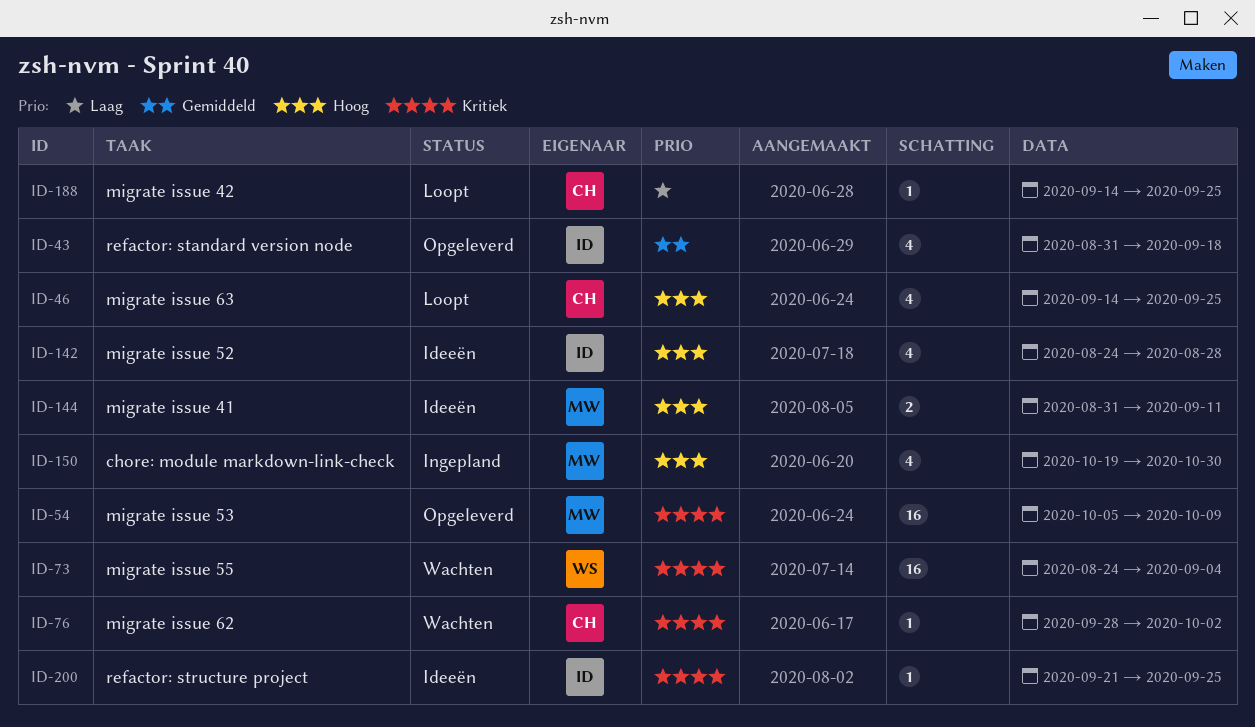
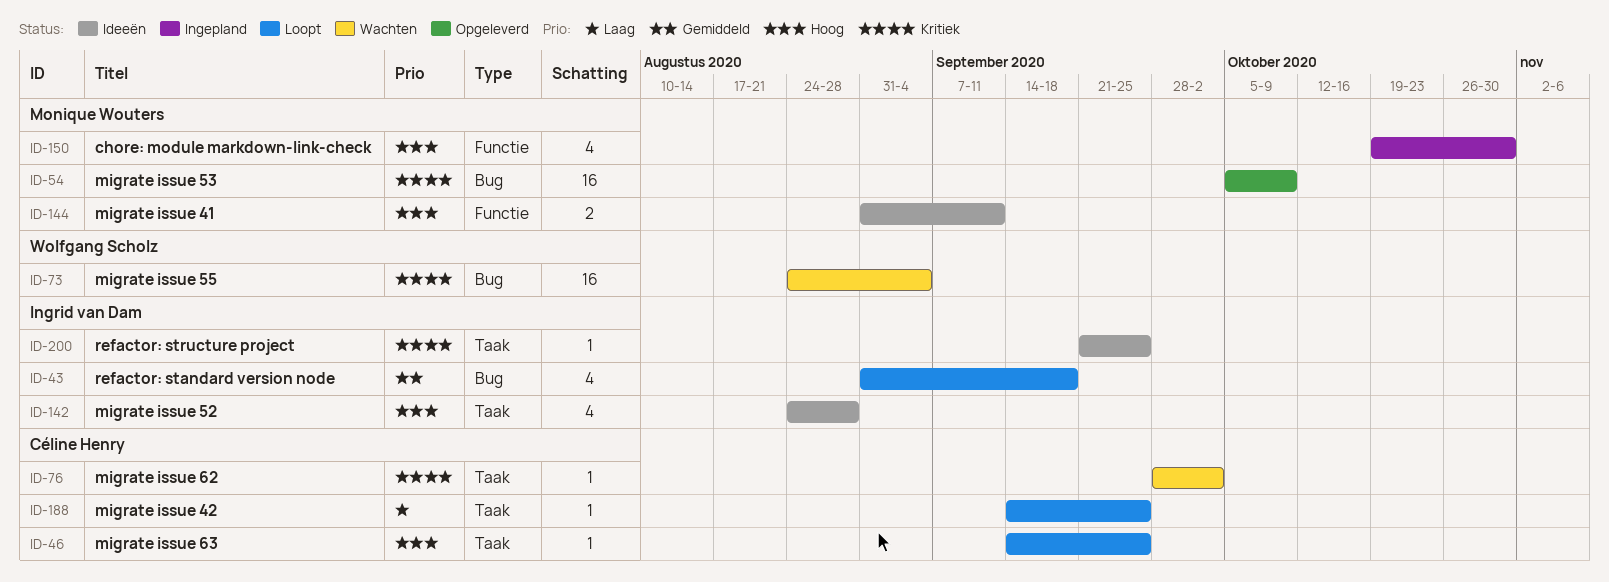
ID-43, status: Opgeleverd -> Loopt
ID-46, estimate: 4 -> 1

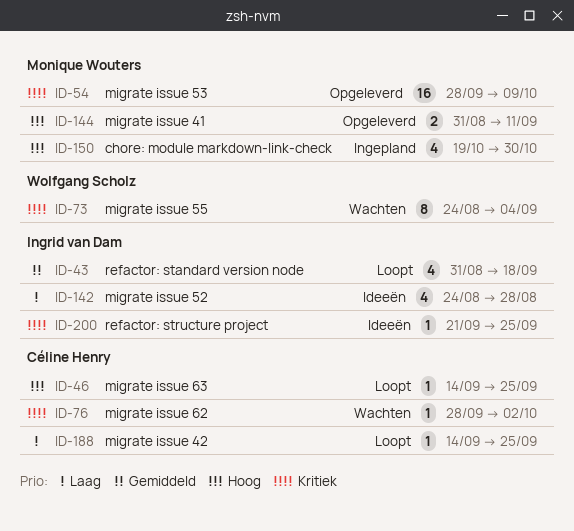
ID-54, start: Oct 5 -> Sep 28
ID-73, estimate: 16 -> 8
ID-142, priority: Hoog -> Laag
ID-144, status: Ideeën -> Opgeleverd

